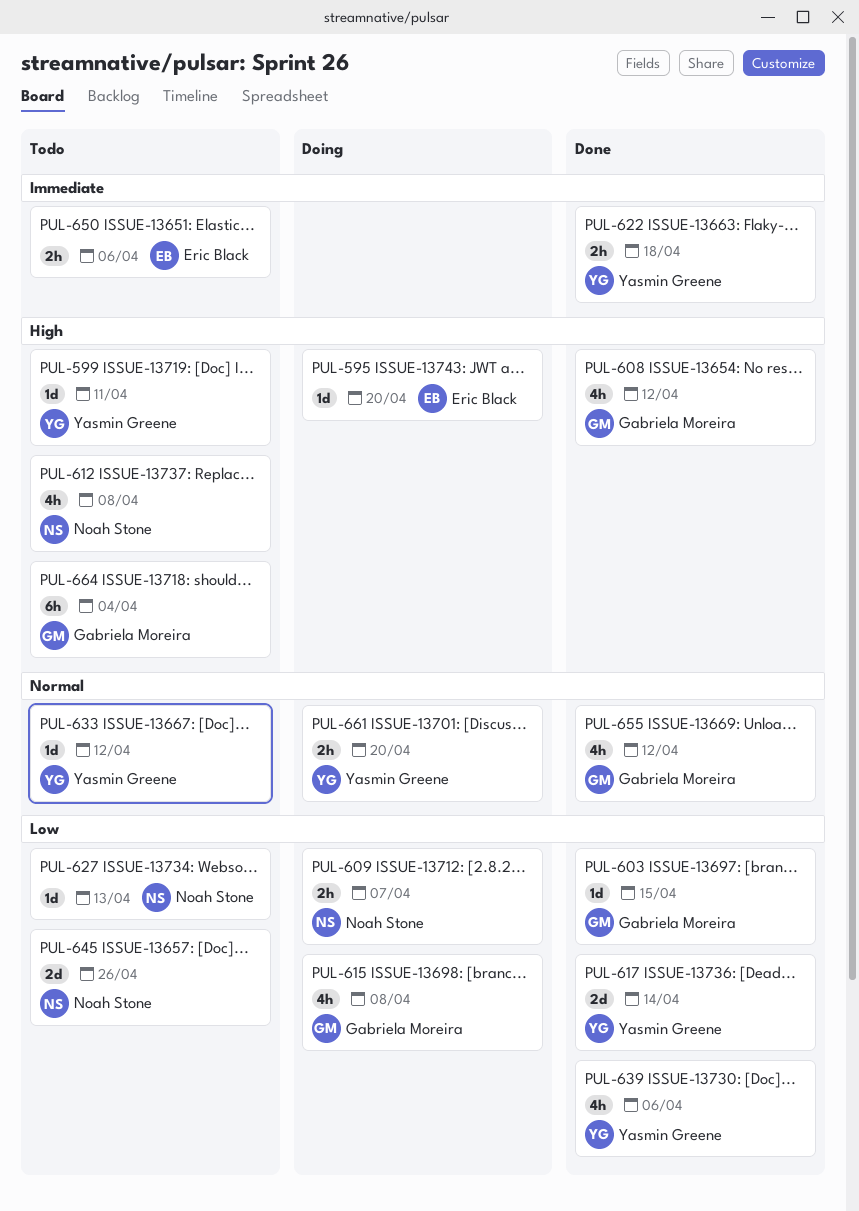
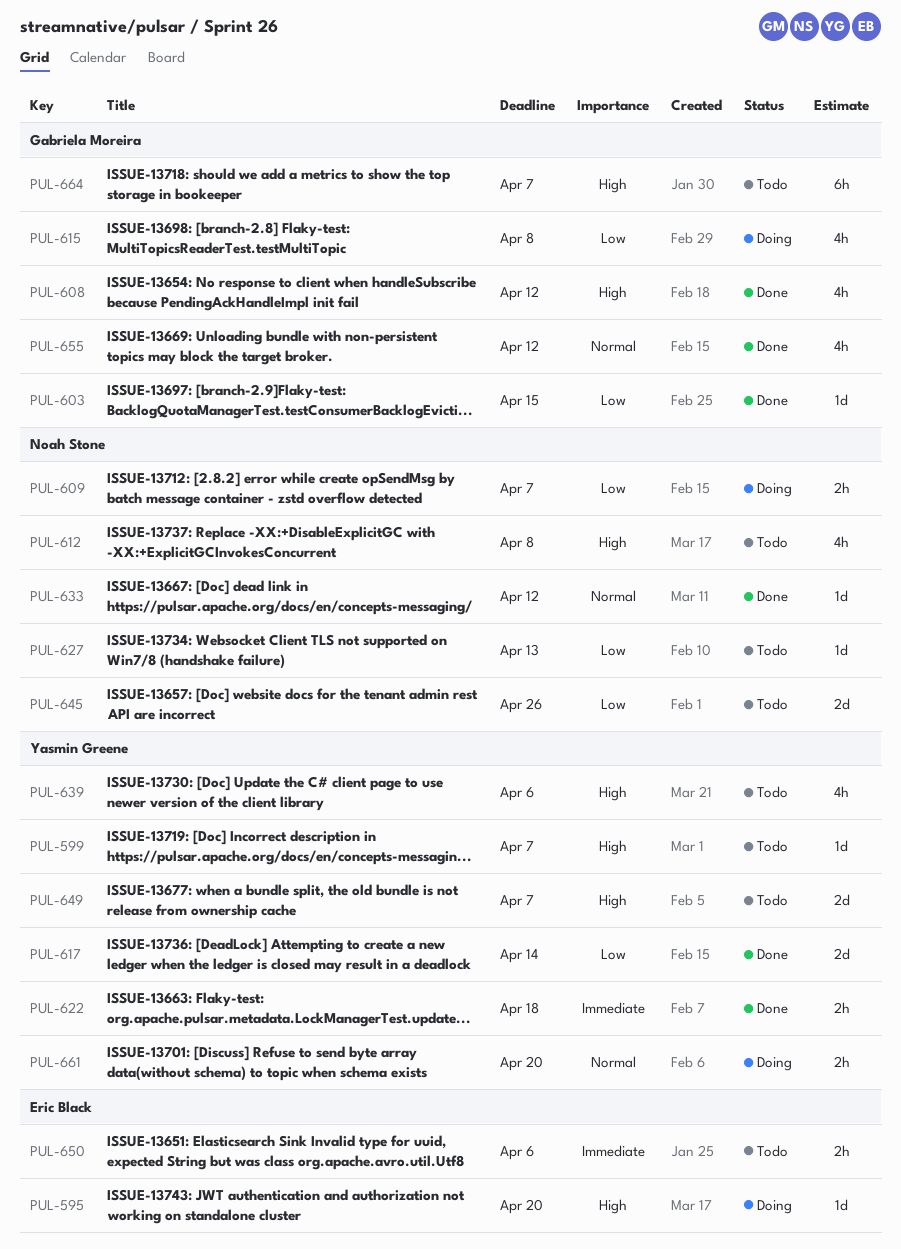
PUL-599, due: Apr 11 -> Apr 7
PUL-633, status: Todo -> Done
PUL-633, owner: Yasmin Greene -> Noah Stone
PUL-639, status: Done -> Todo
PUL-639, priority: Low -> High
PUL-649: none -> present
PUL-664, due: Apr 4 -> Apr 7

